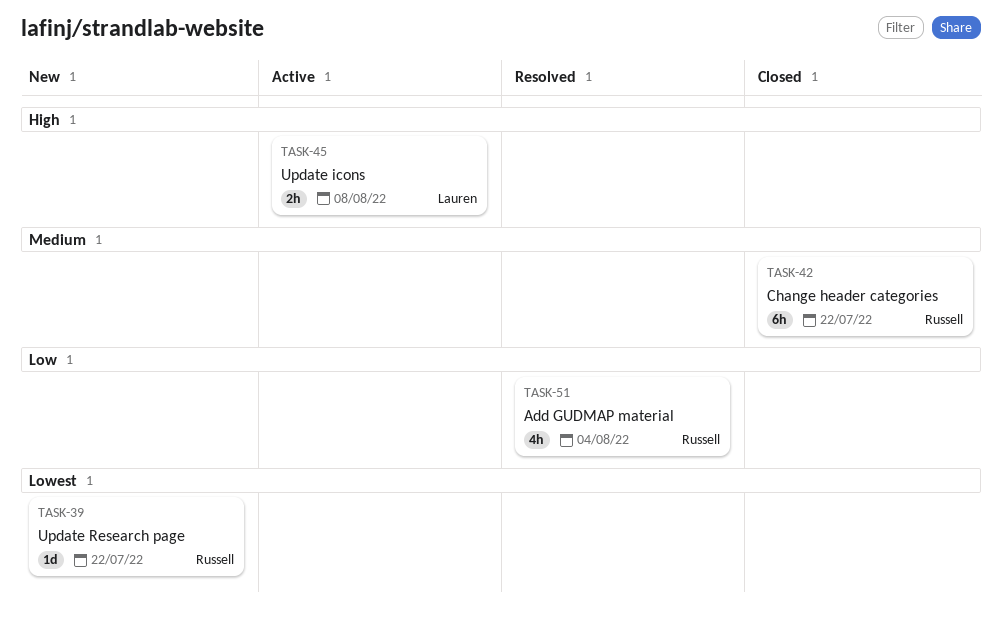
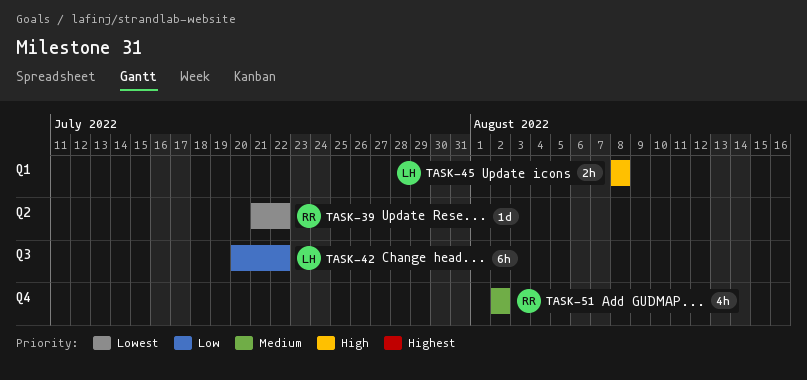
TASK-42, owner: Russell -> Lauren
TASK-42, priority: Medium -> Low
TASK-51, priority: Low -> Medium
TASK-51, due: Aug 4 -> Aug 2

